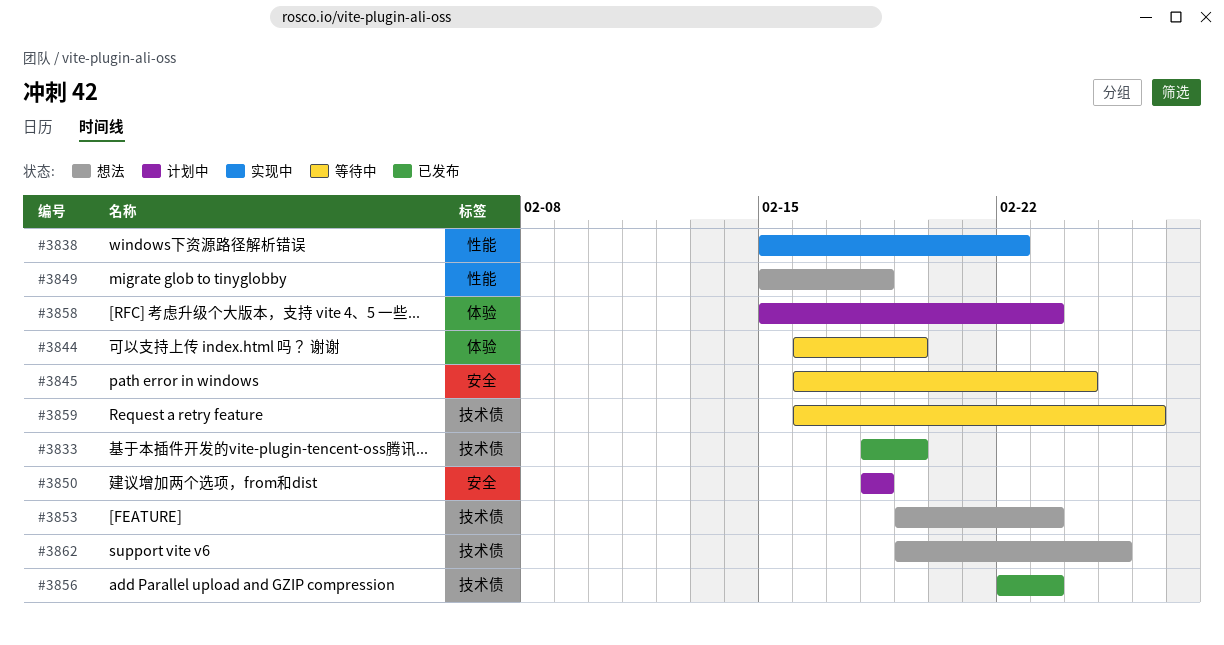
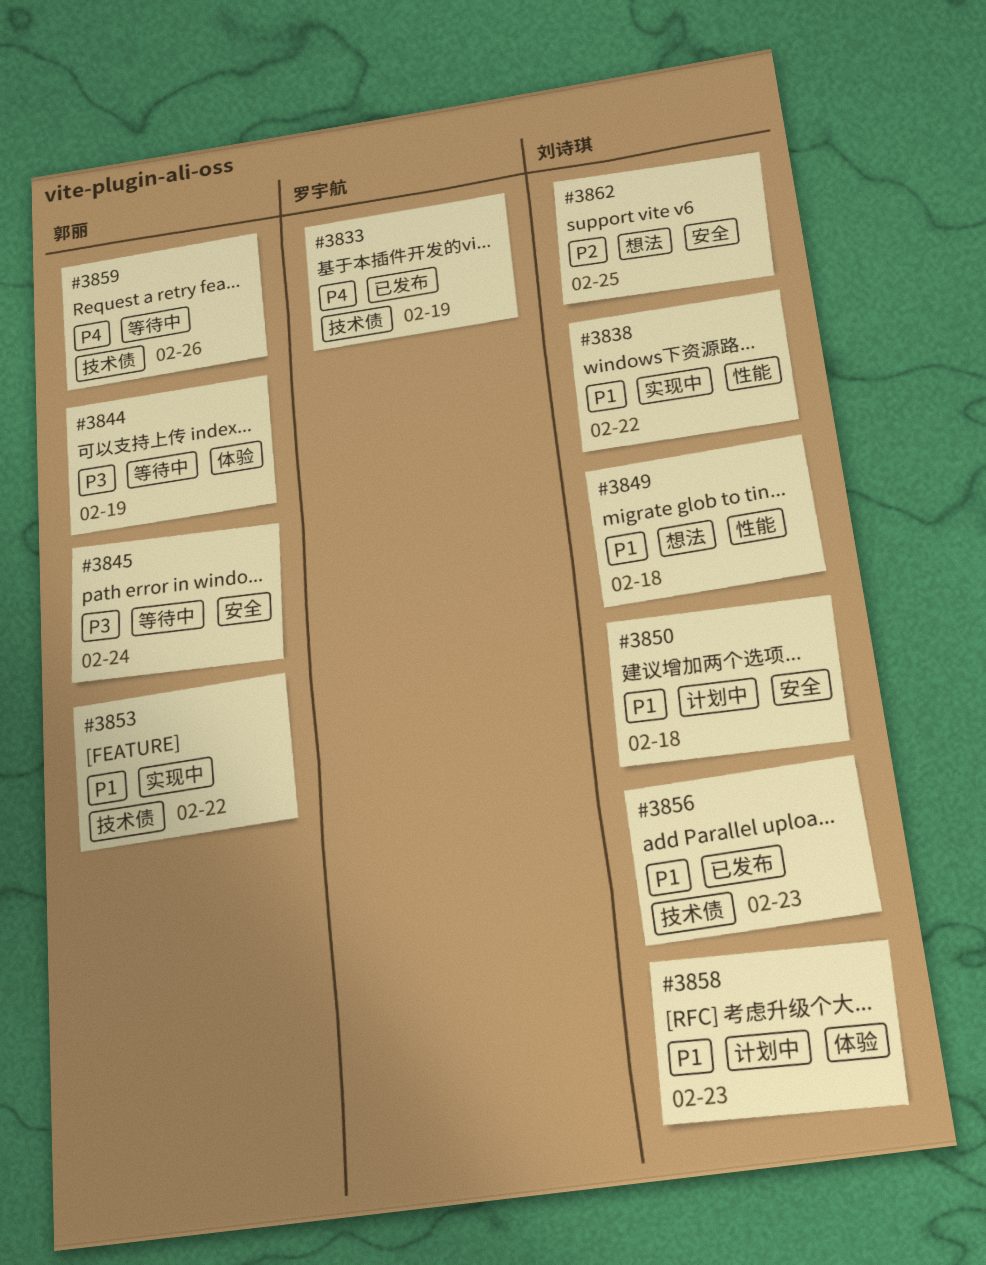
#3853, status: 想法 -> 实现中
#3853, due: Feb 23 -> Feb 22
#3862, label: 技术债 -> 安全

